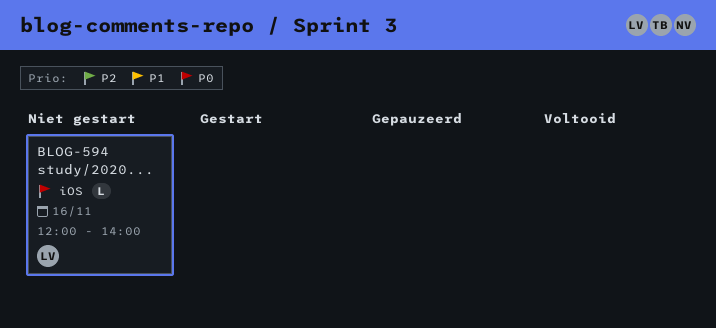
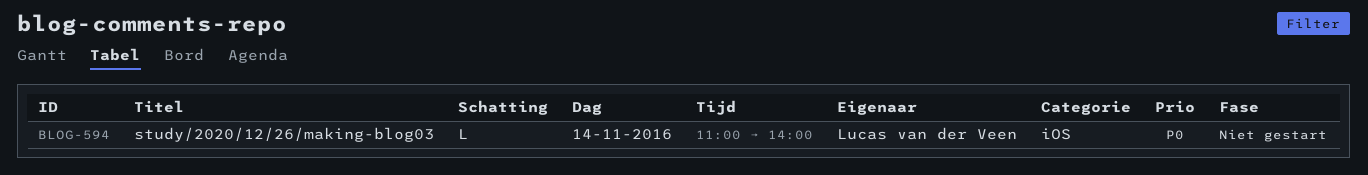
BLOG-594, day: Nov 16 -> Nov 14
BLOG-594, begins: 12:00 -> 11:00

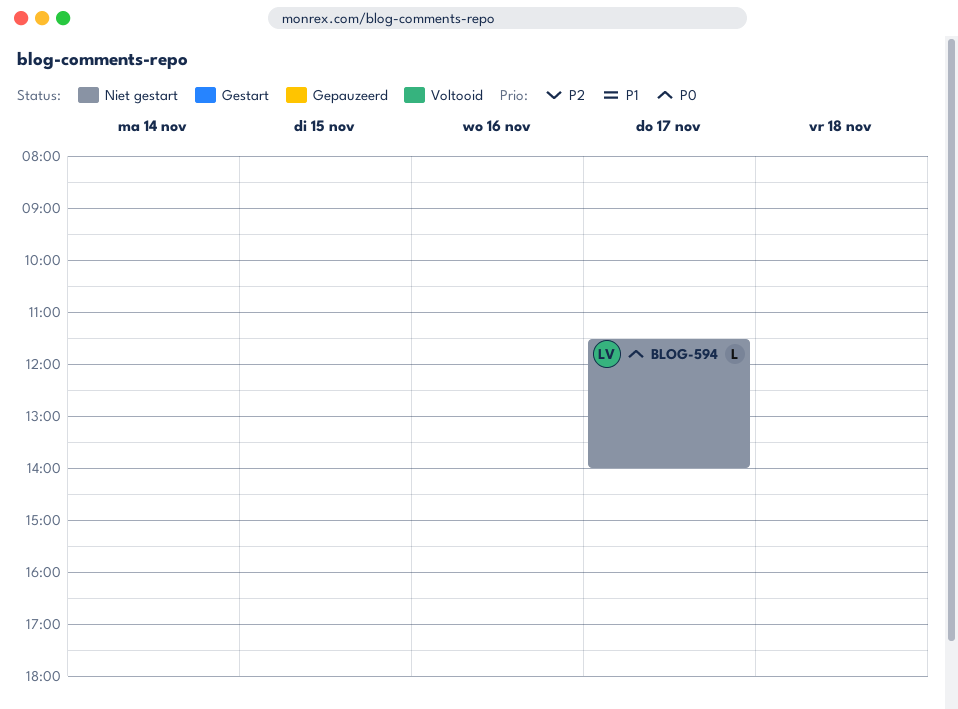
BLOG-594, day: Nov 14 -> Nov 17
BLOG-594, begins: 11:00 -> 11:30

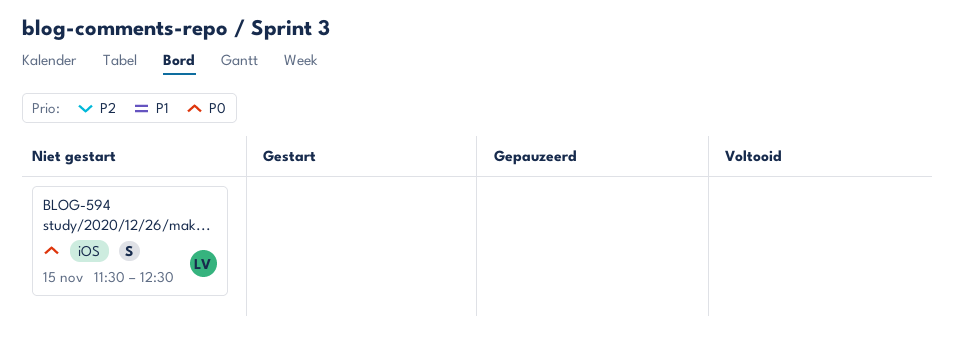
BLOG-594, estimate: L -> S
BLOG-594, day: Nov 17 -> Nov 15
BLOG-594, ends: 14:00 -> 12:30

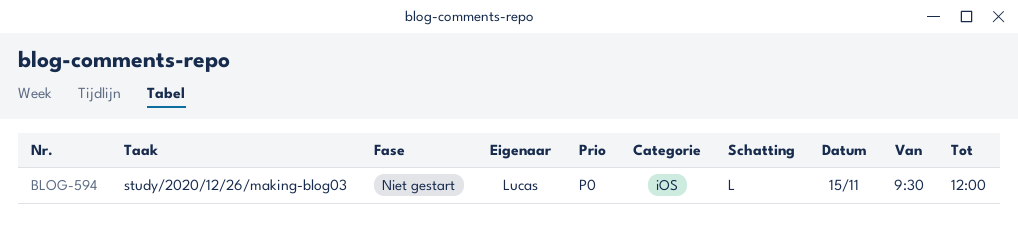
BLOG-594, estimate: S -> L
BLOG-594, begins: 11:30 -> 09:30
BLOG-594, ends: 12:30 -> 12:00

